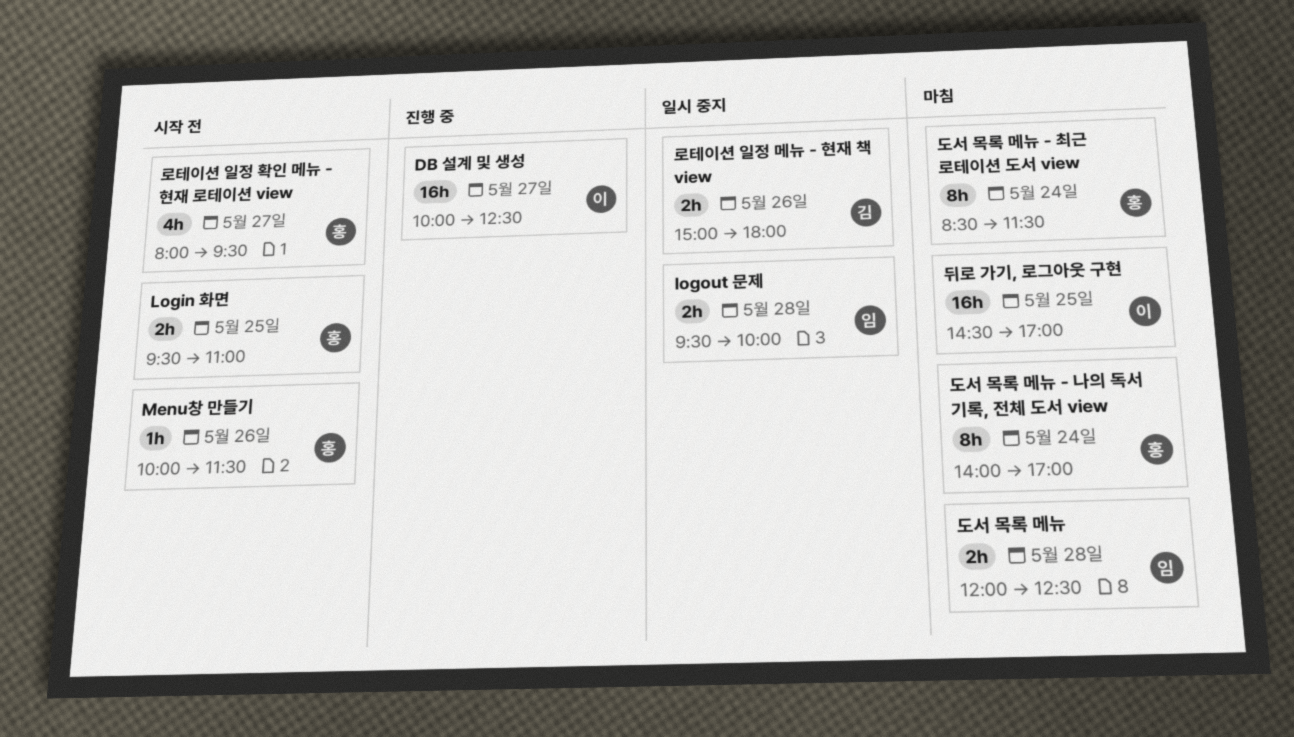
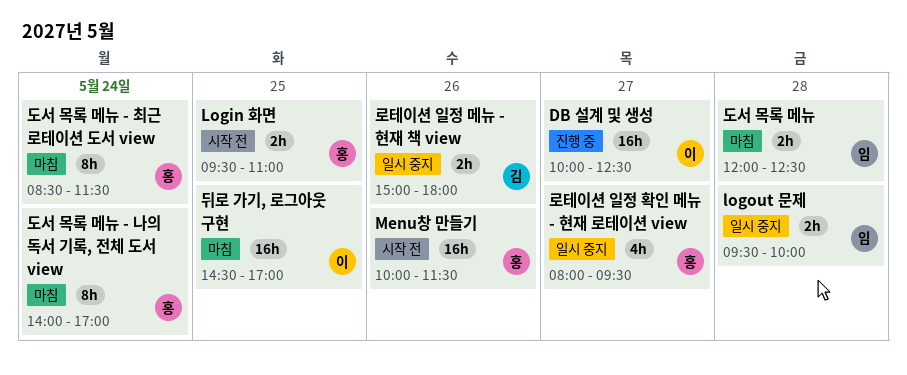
Menu창 만들기, estimate: 1h -> 16h
로테이션 일정 확인 메뉴 - 현재 로테이션 view, status: 시작 전 -> 일시 중지

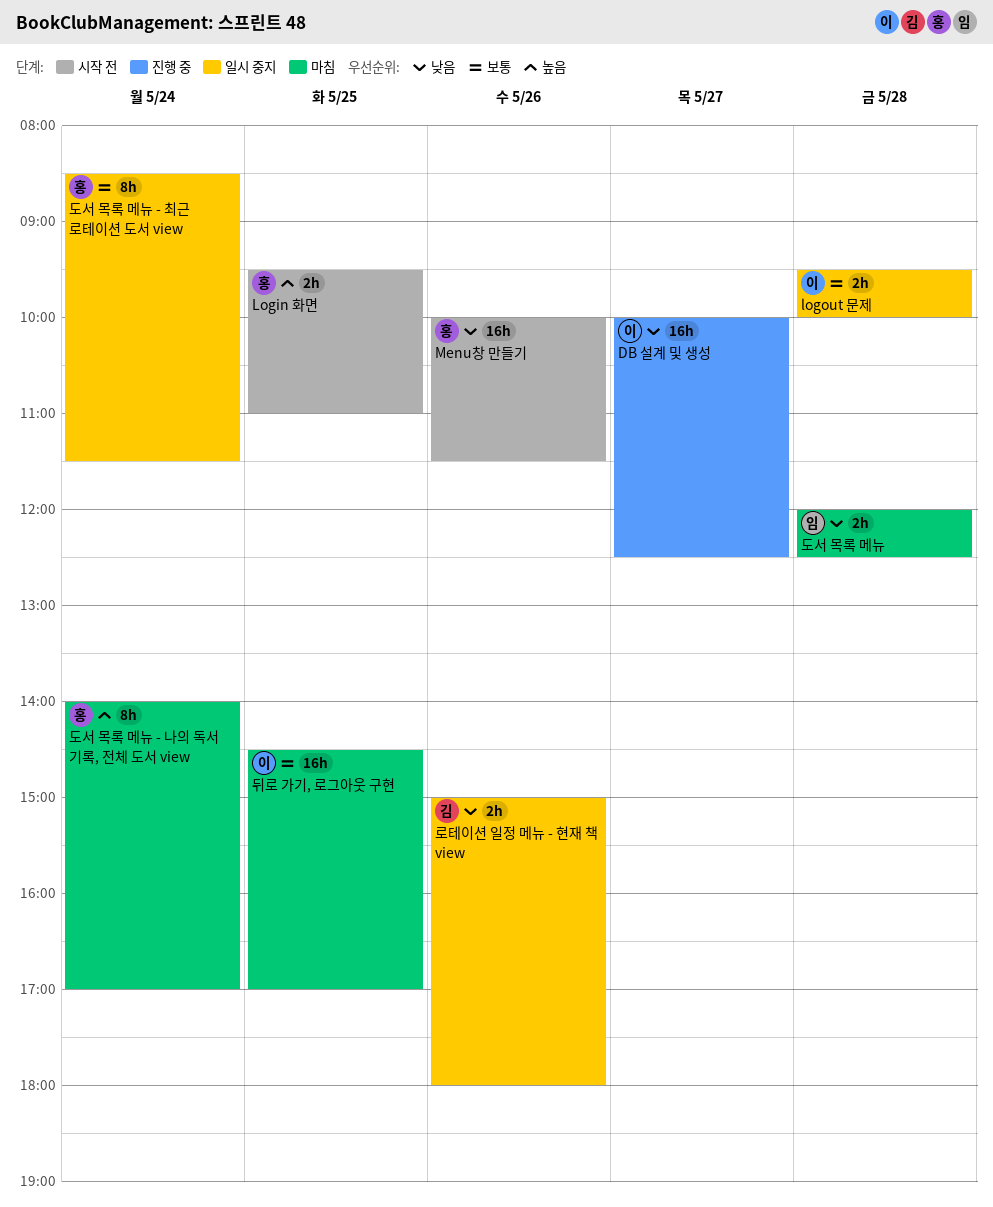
logout 문제, owner: 임 -> 이
도서 목록 메뉴 - 최근 로테이션 도서 view, status: 마침 -> 일시 중지
로테이션 일정 확인 메뉴 - 현재 로테이션 view: present -> none

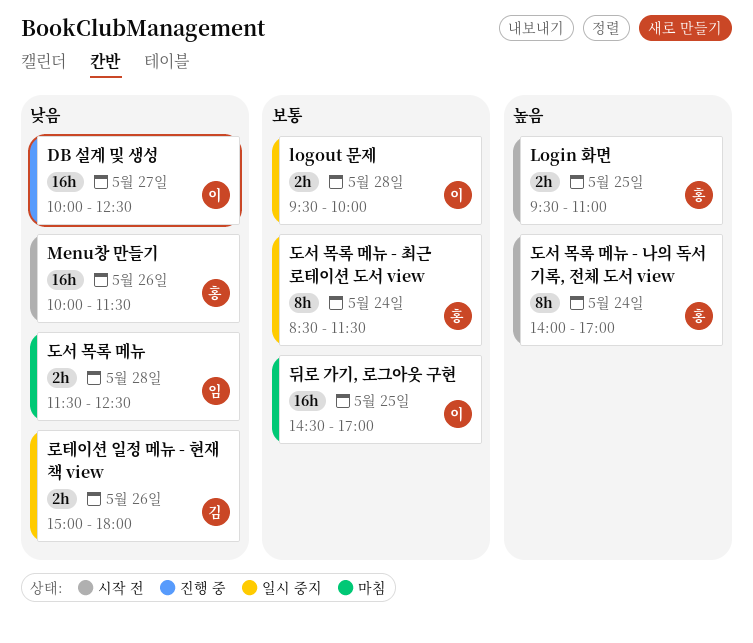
도서 목록 메뉴, begins: 12:00 -> 11:30
도서 목록 메뉴 - 나의 독서 기록, 전체 도서 view, status: 마침 -> 시작 전

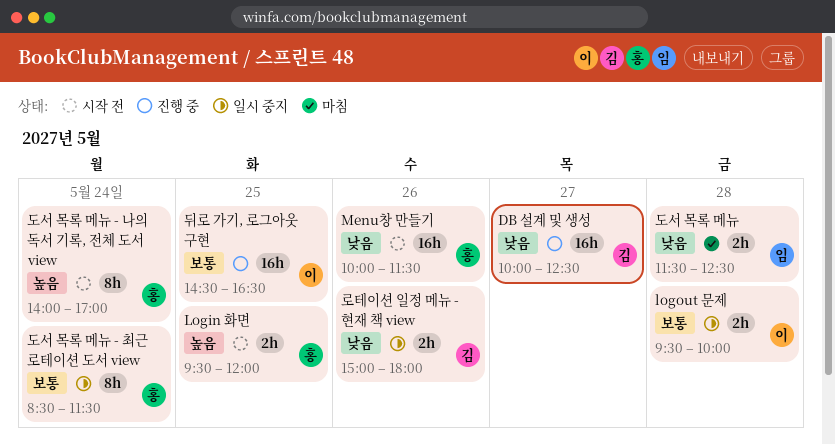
DB 설계 및 생성, owner: 이 -> 김
Login 화면, ends: 11:00 -> 12:00
뒤로 가기, 로그아웃 구현, status: 마침 -> 진행 중
뒤로 가기, 로그아웃 구현, ends: 17:00 -> 16:30

